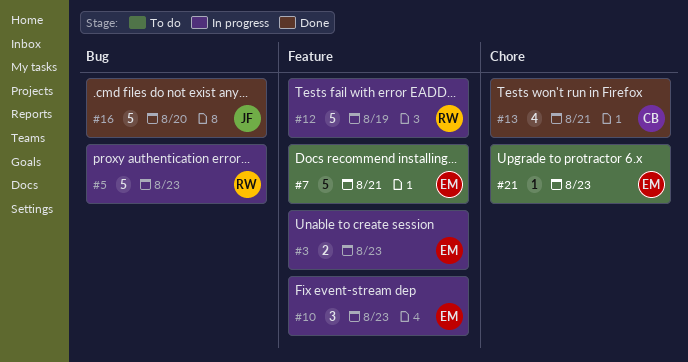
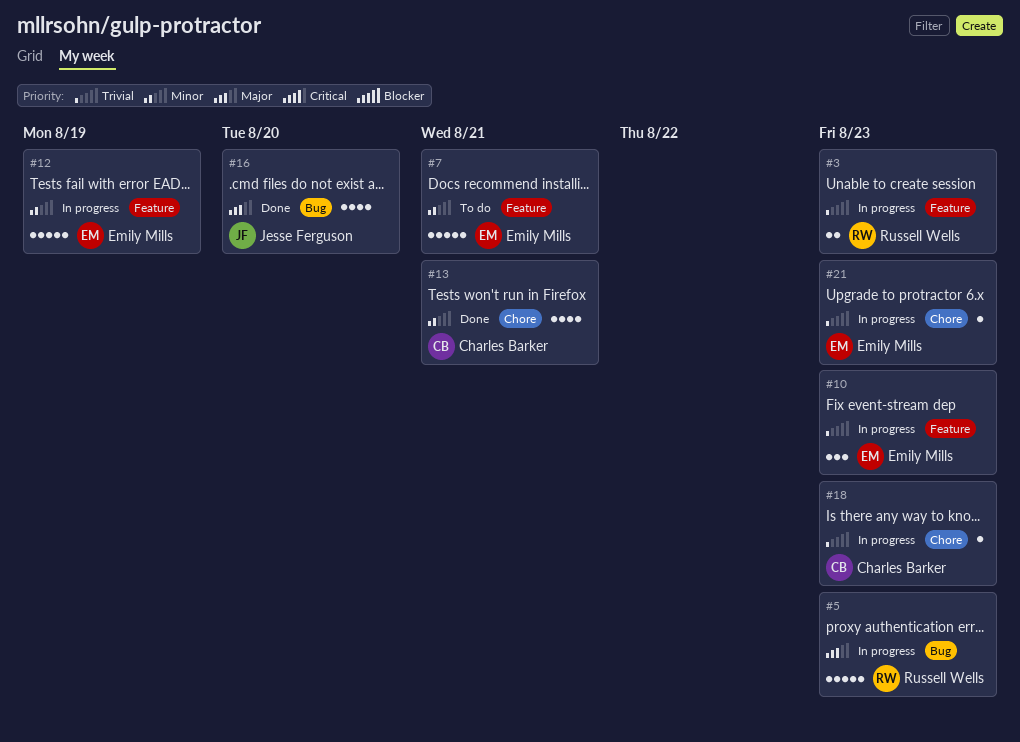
#3, owner: Emily Mills -> Russell Wells
#12, owner: Russell Wells -> Emily Mills
#16, estimate: 5 -> 4
#18: none -> present
#21, status: To do -> In progress

